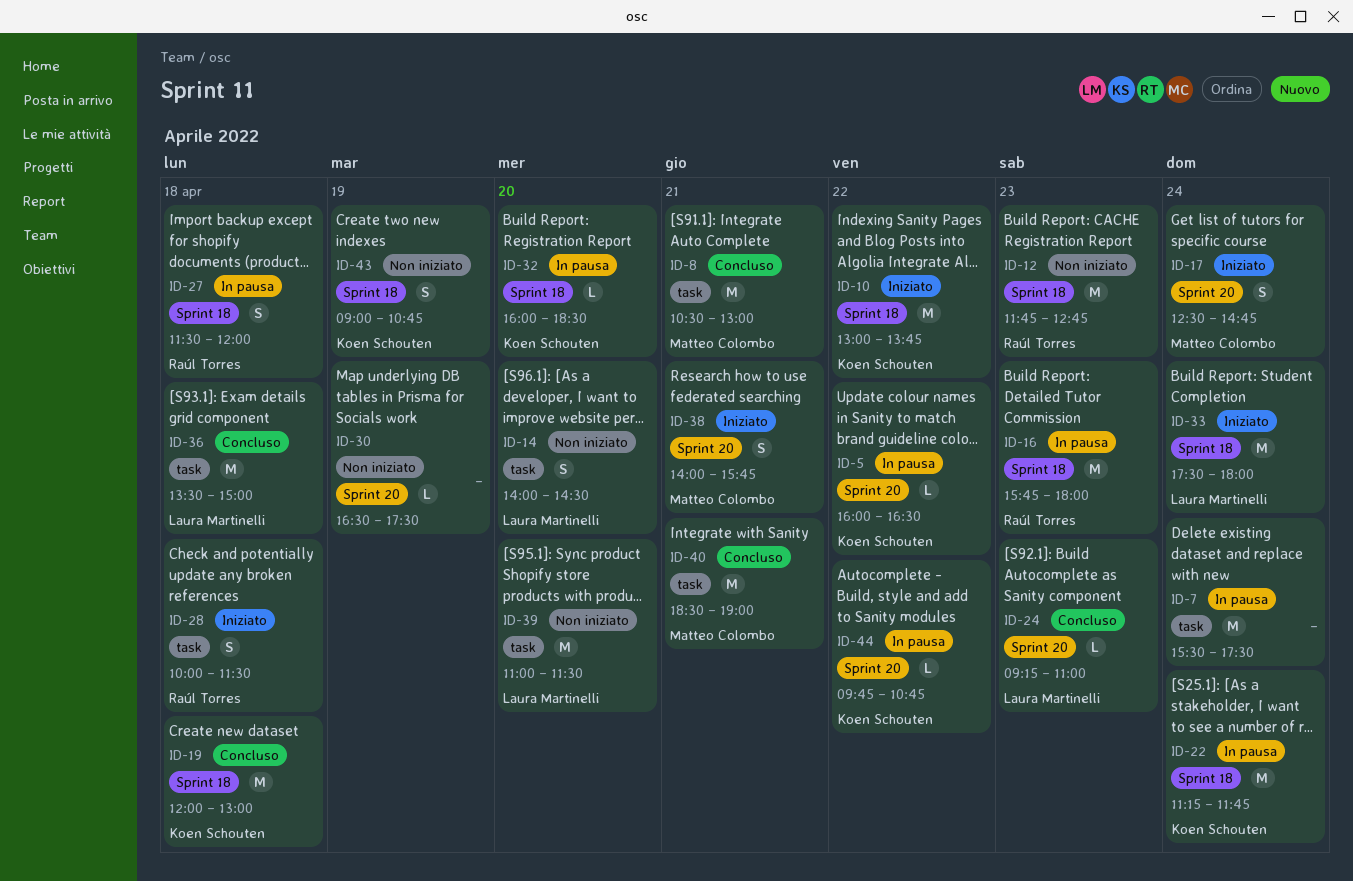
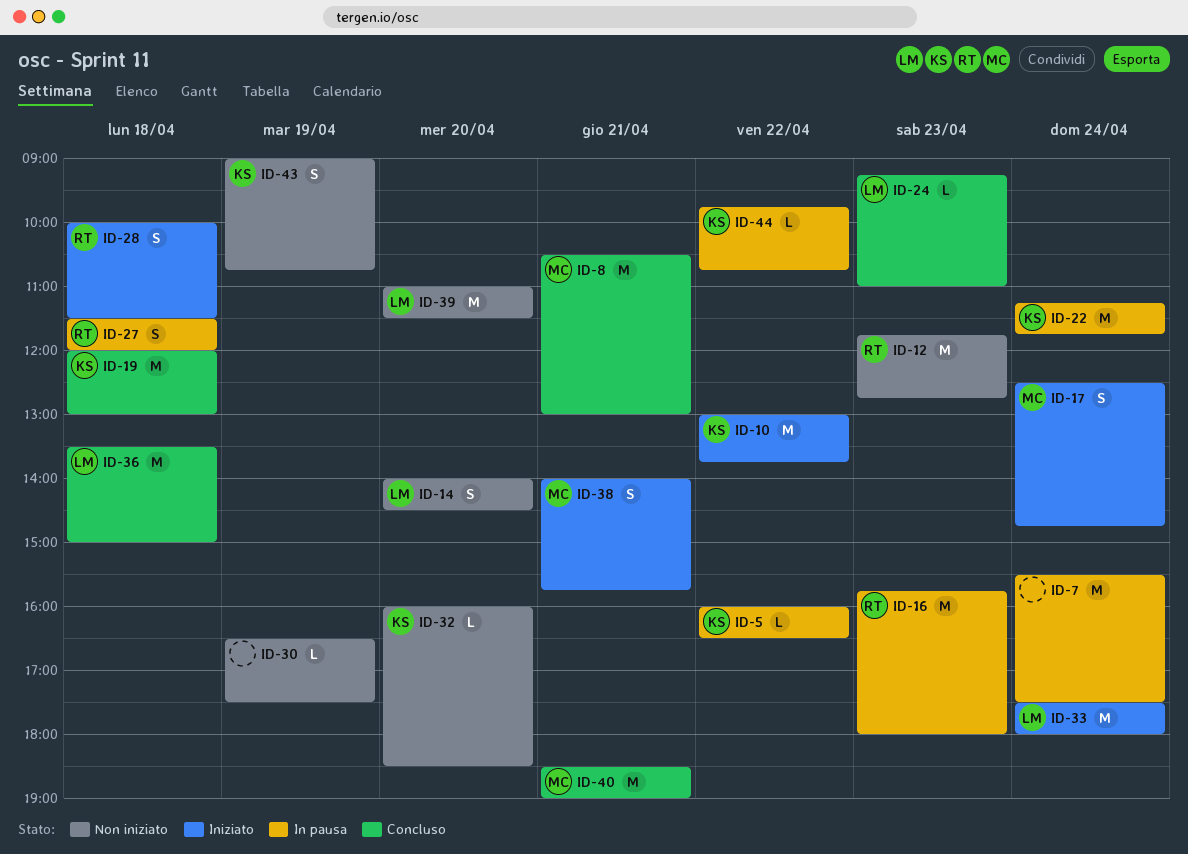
ID-32, status: In pausa -> Non iniziato

